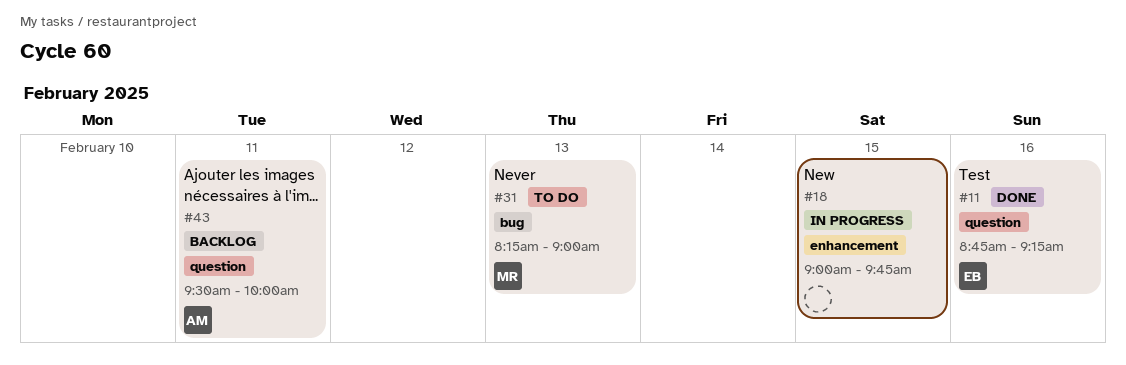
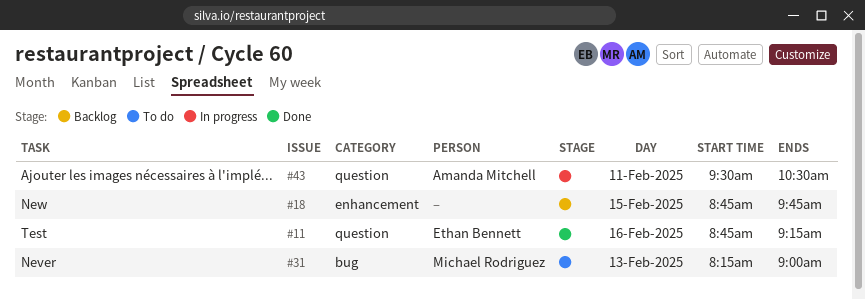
#18, status: In progress -> Backlog
#18, begins: 09:00 -> 08:45
#43, status: Backlog -> In progress
#43, ends: 10:00 -> 10:30

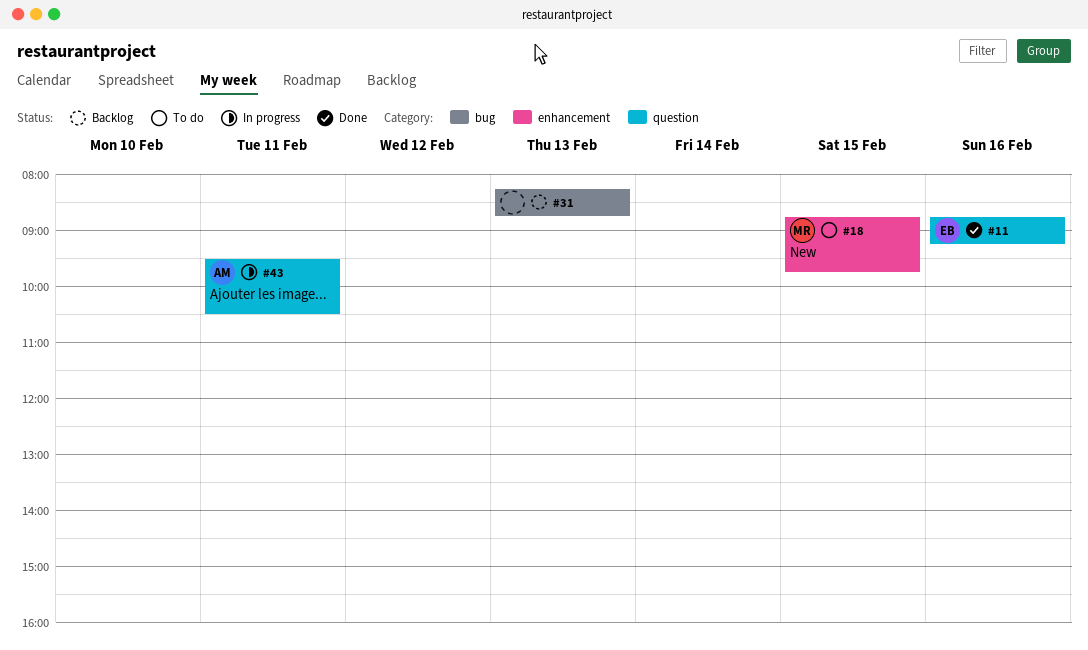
#18, status: Backlog -> To do
#18, owner: none -> Michael Rodriguez
#31, status: To do -> Backlog
#31, owner: Michael Rodriguez -> none
#31, ends: 09:00 -> 08:45

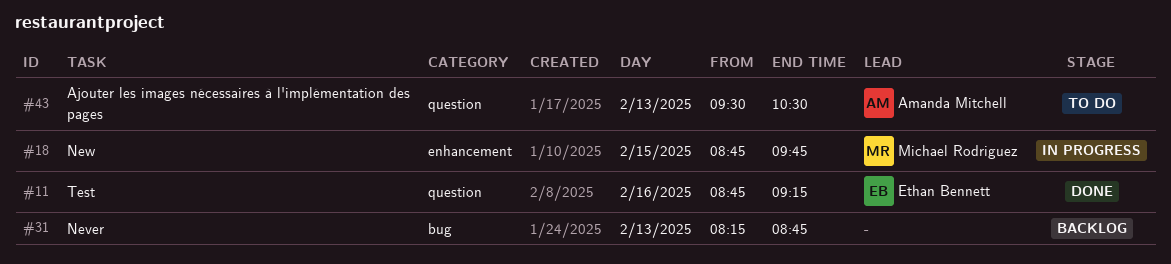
#18, status: To do -> In progress
#43, status: In progress -> To do
#43, day: Feb 11 -> Feb 13

